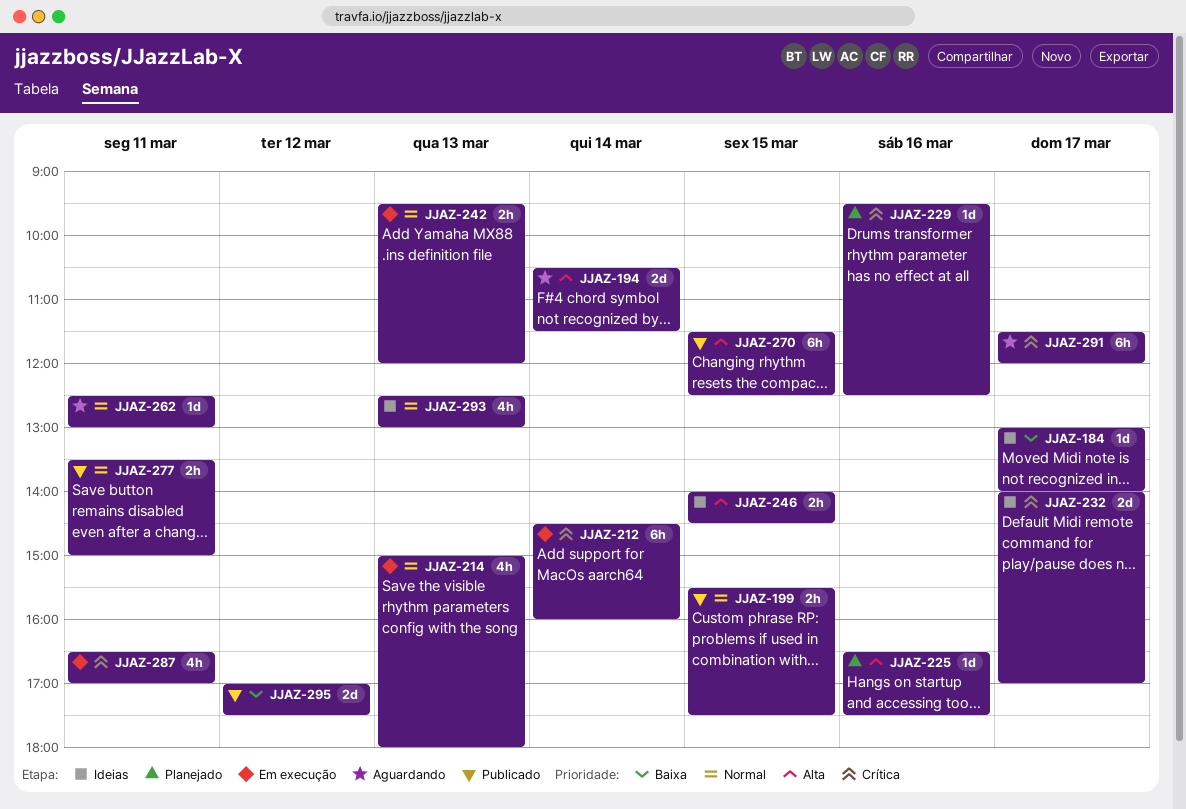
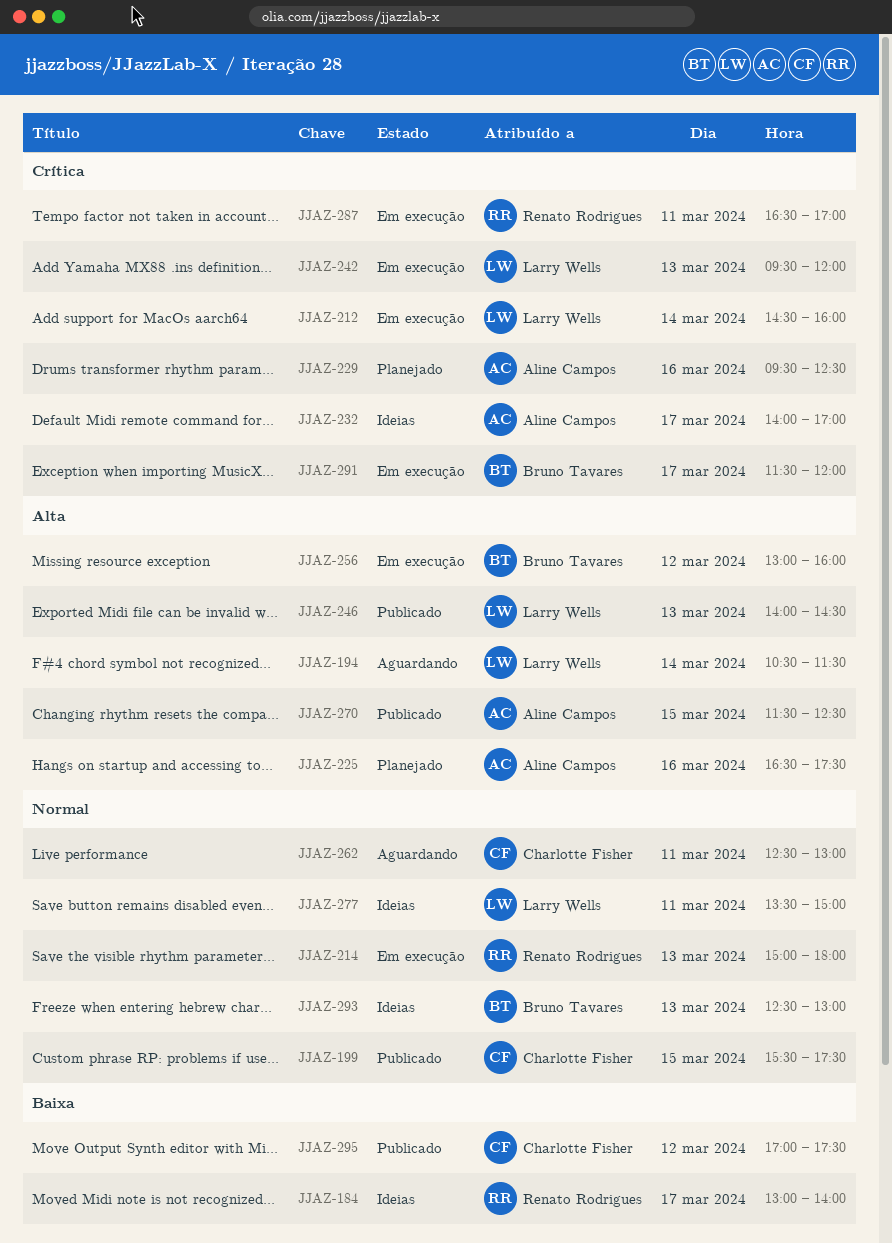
JJAZ-242, priority: Normal -> Crítica
JJAZ-246, status: Ideias -> Publicado
JJAZ-246, day: Mar 15 -> Mar 13
JJAZ-256: none -> present
JJAZ-277, status: Publicado -> Ideias
JJAZ-291, status: Aguardando -> Em execução

